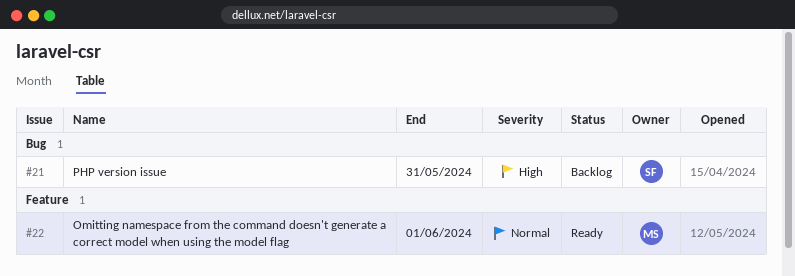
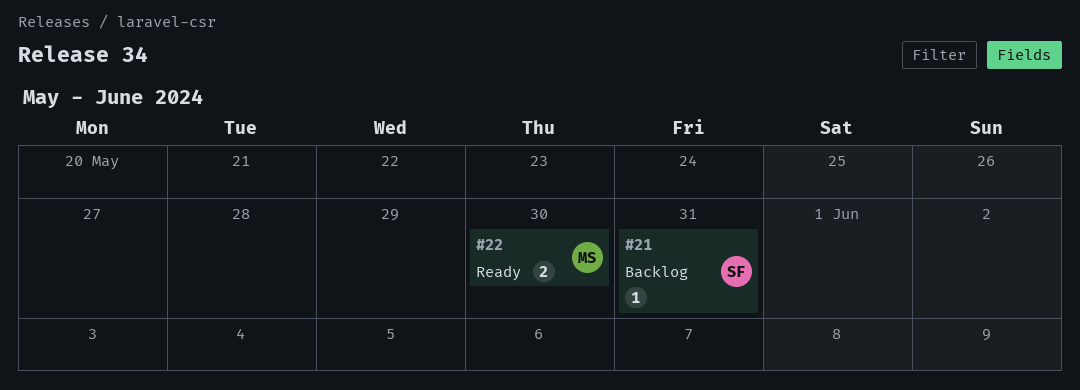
#22, due: Jun 1 -> May 30

